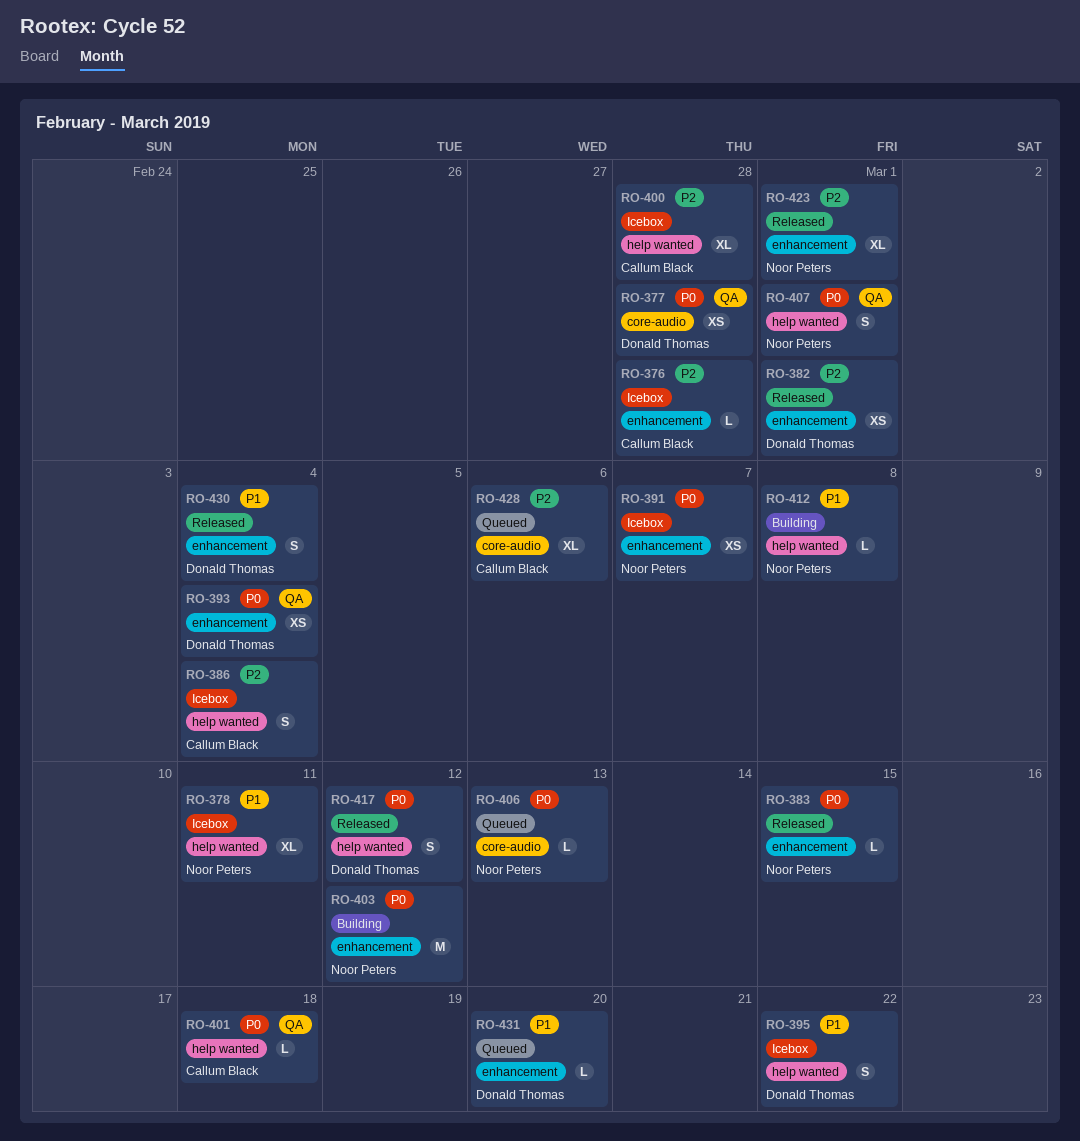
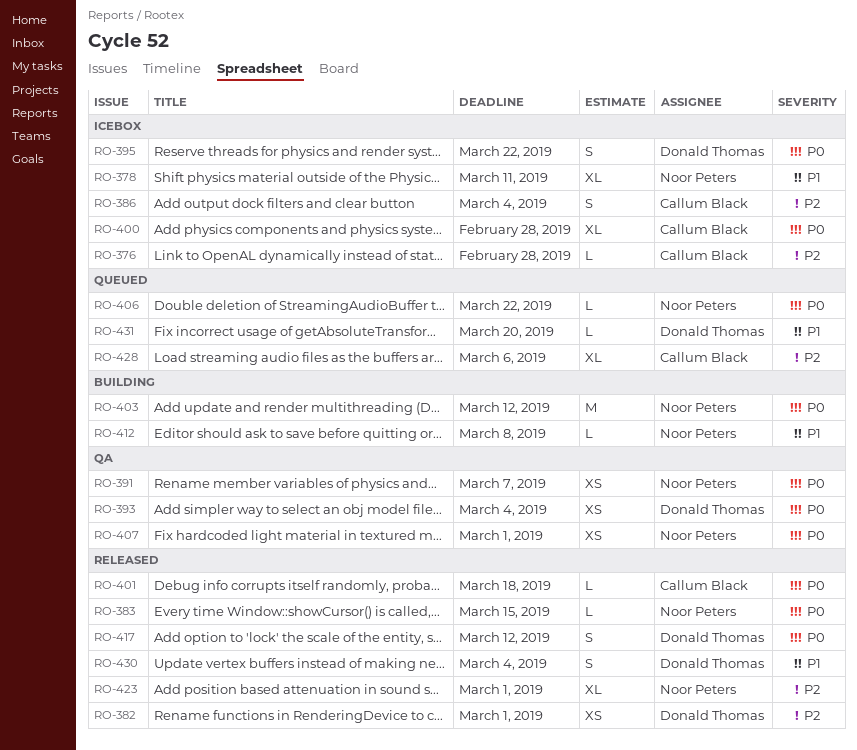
RO-377: present -> none
RO-391, status: Icebox -> QA
RO-395, priority: P1 -> P0
RO-400, priority: P2 -> P0
RO-401, status: QA -> Released
RO-406, due: Mar 13 -> Mar 22
RO-407, estimate: S -> XS

